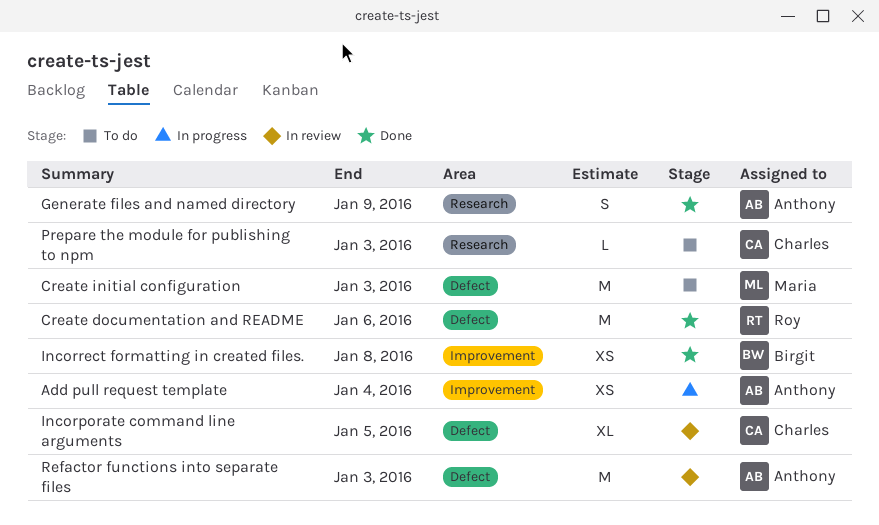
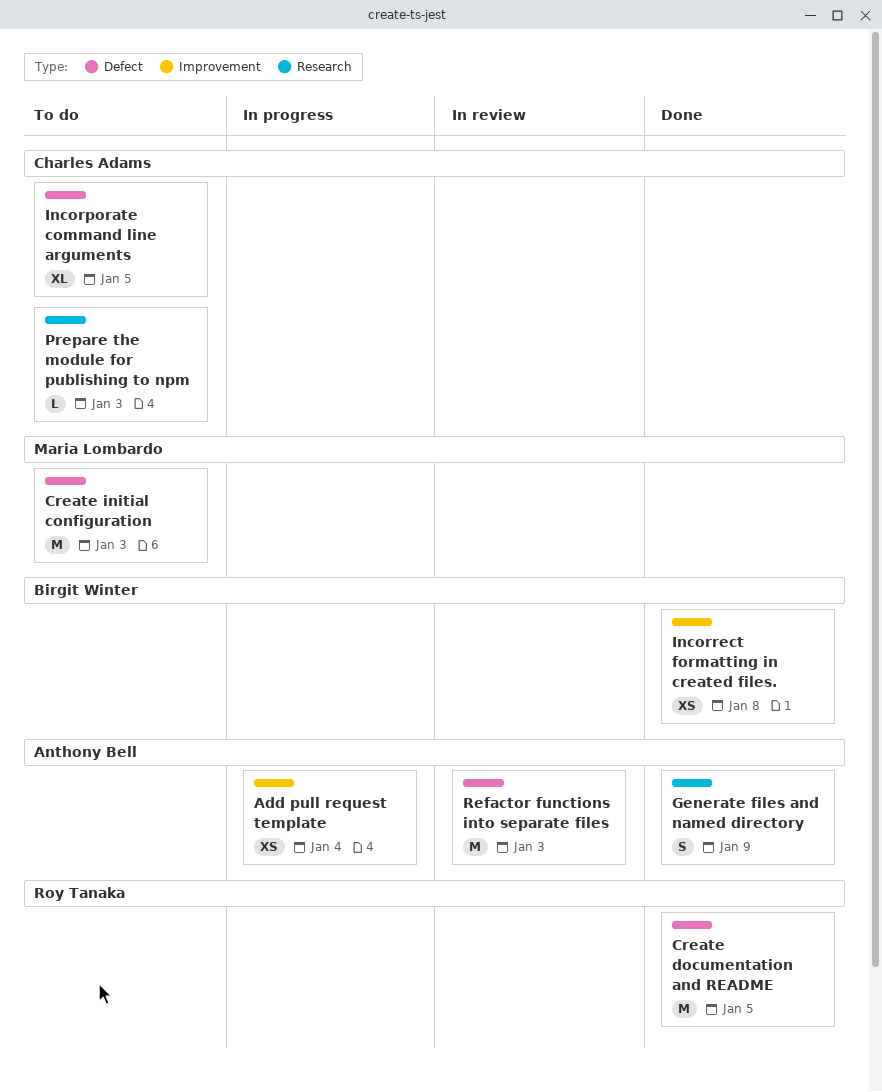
Create documentation and README, due: Jan 6 -> Jan 5
Incorporate command line arguments, status: In review -> To do

